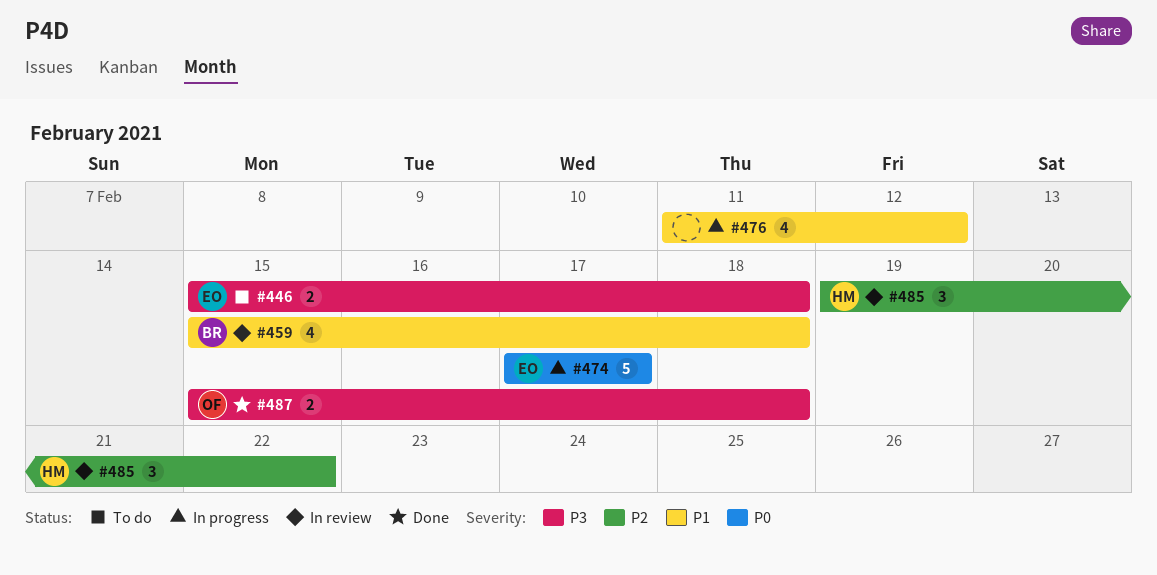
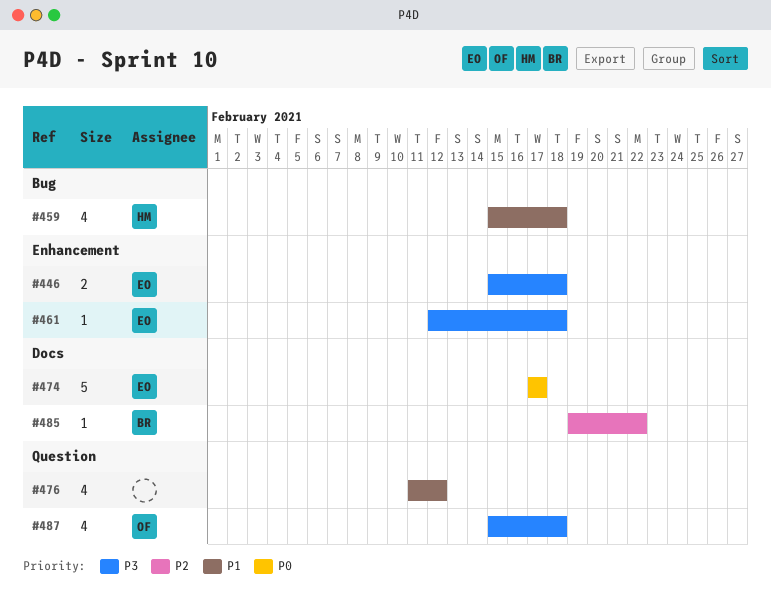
#459, owner: BR -> HM
#461: none -> present
#485, owner: HM -> BR
#485, estimate: 3 -> 1
#487, estimate: 2 -> 4

